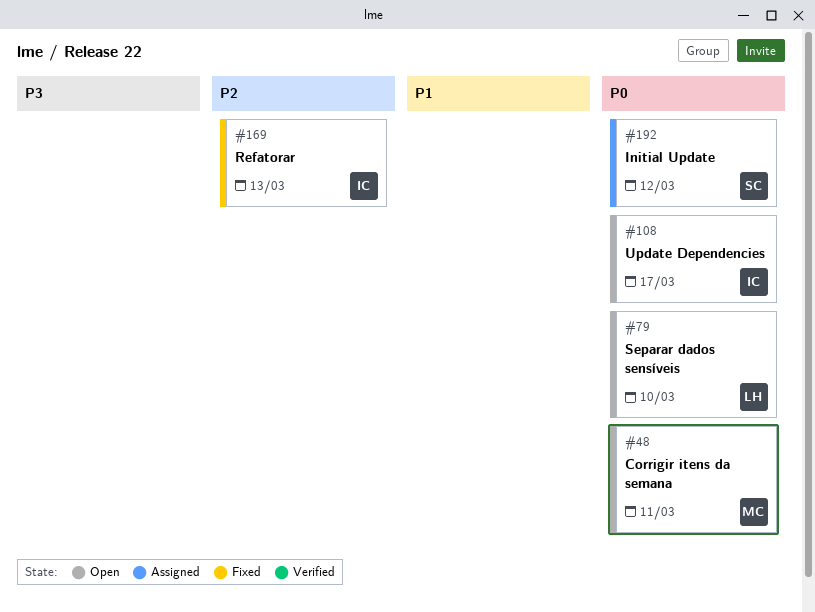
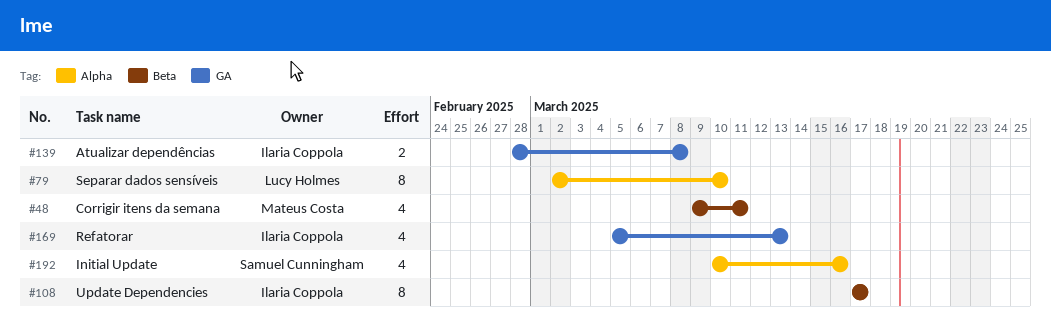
#139: none -> present
#192, due: Mar 12 -> Mar 16

